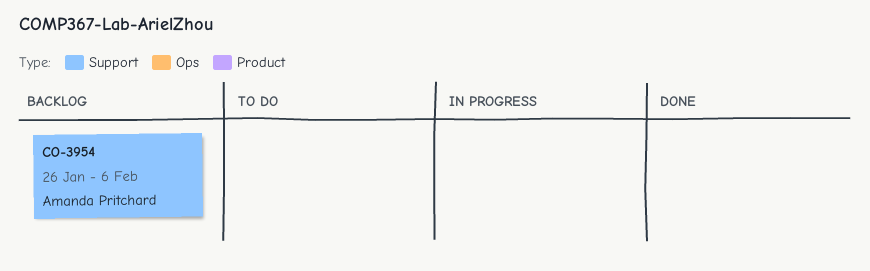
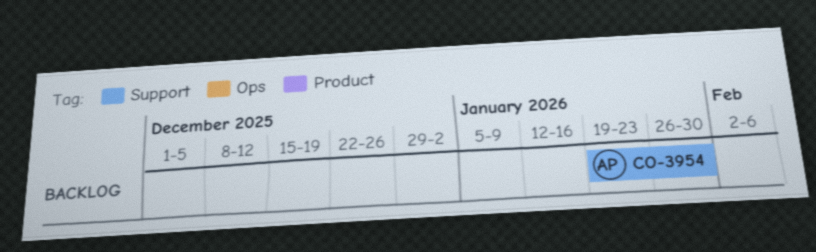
CO-3954, start: Jan 26 -> Jan 19
CO-3954, due: Feb 6 -> Jan 30

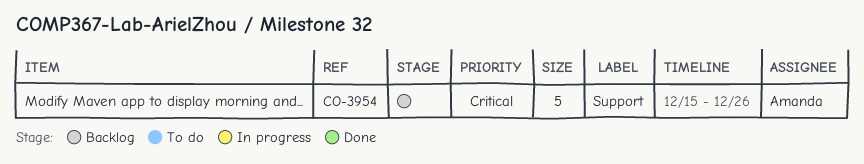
CO-3954, start: Jan 19 -> Dec 15
CO-3954, due: Jan 30 -> Dec 26

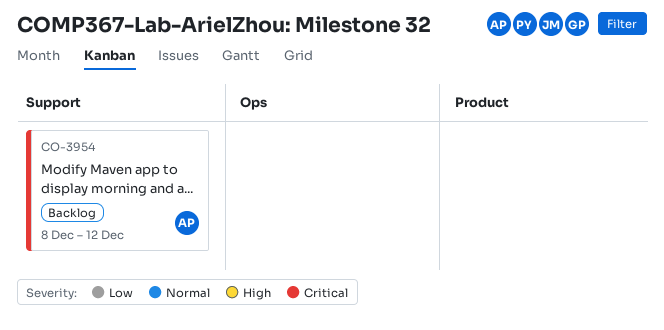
CO-3954, start: Dec 15 -> Dec 8
CO-3954, due: Dec 26 -> Dec 12

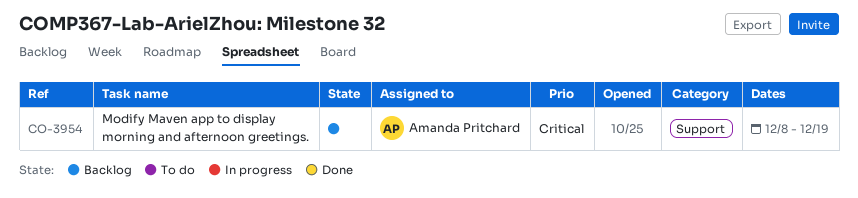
CO-3954, due: Dec 12 -> Dec 19

